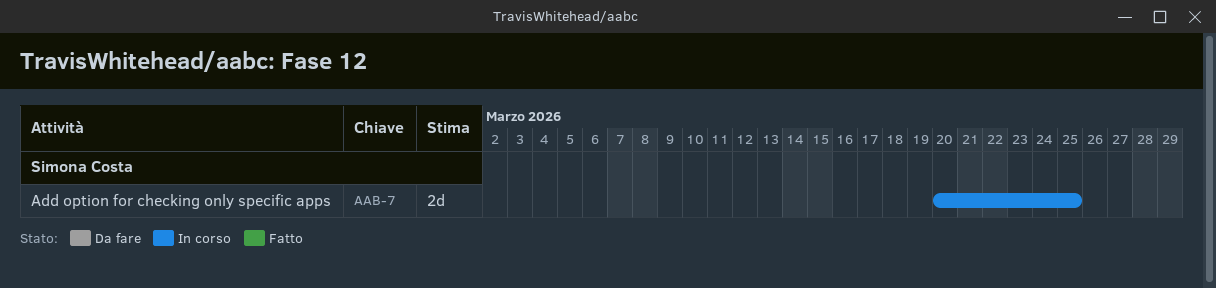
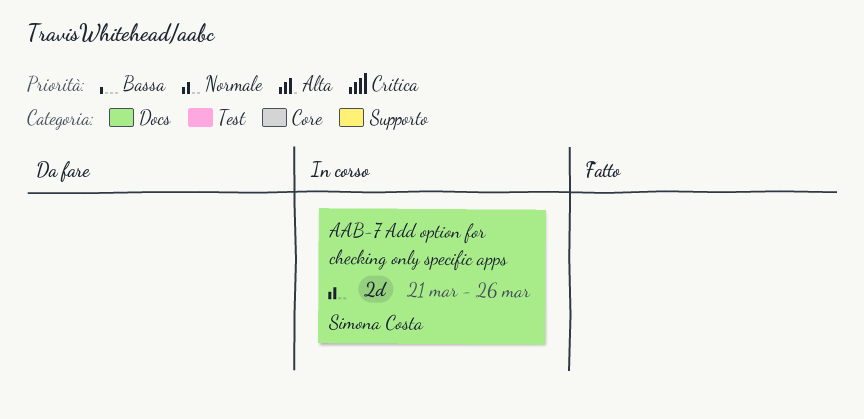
AAB-7, start: Mar 20 -> Mar 21
AAB-7, due: Mar 25 -> Mar 26

